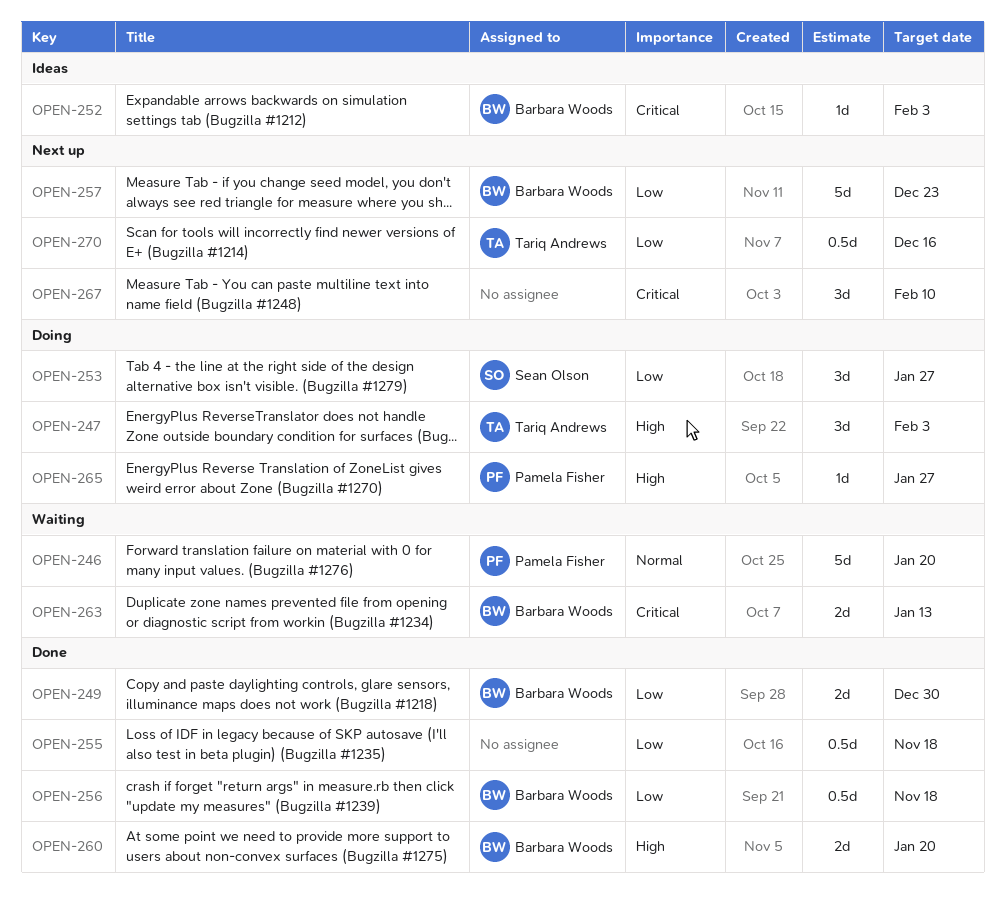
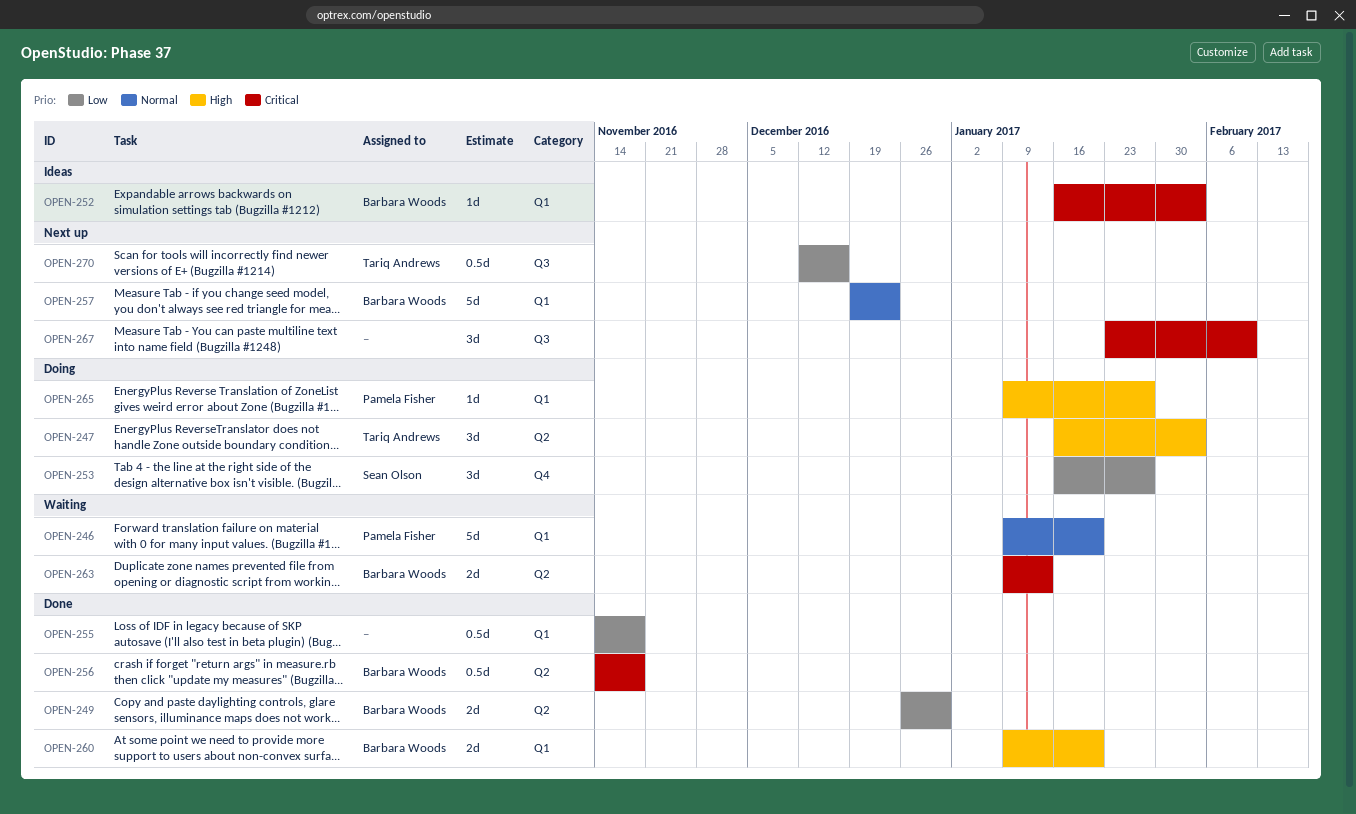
OPEN-256, priority: Low -> Critical
OPEN-257, priority: Low -> Normal

